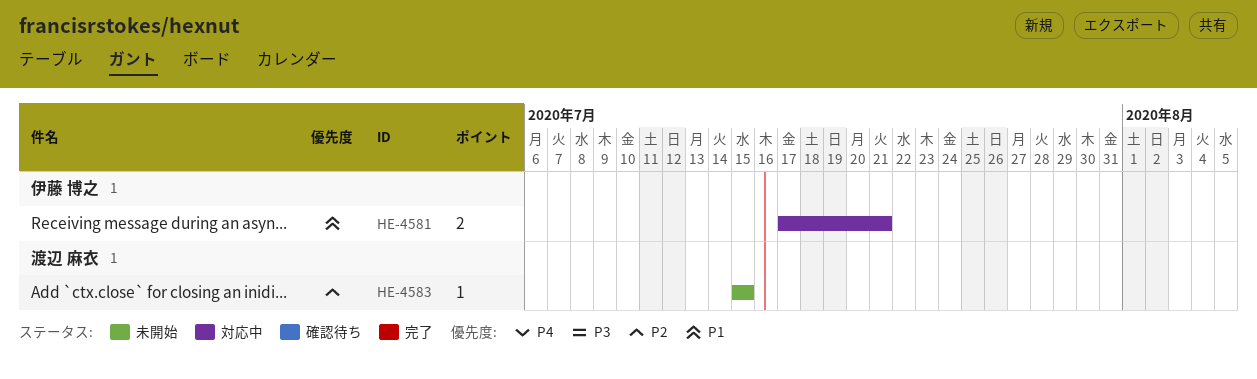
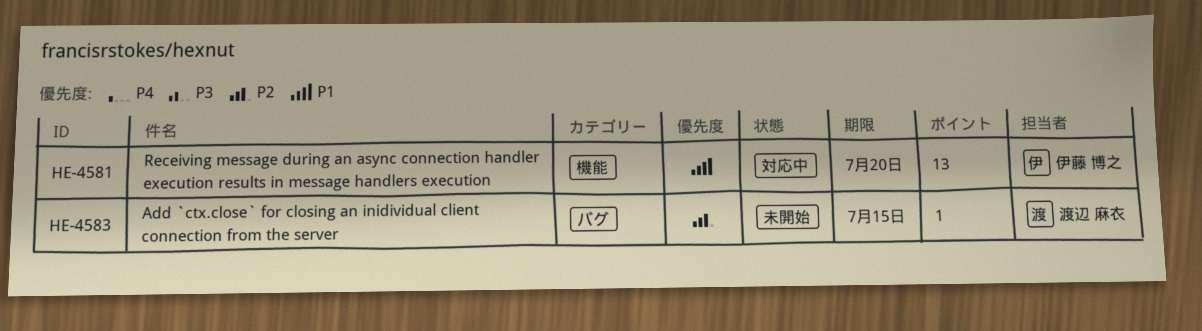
HE-4581, estimate: 2 -> 13
HE-4581, due: Jul 21 -> Jul 20

